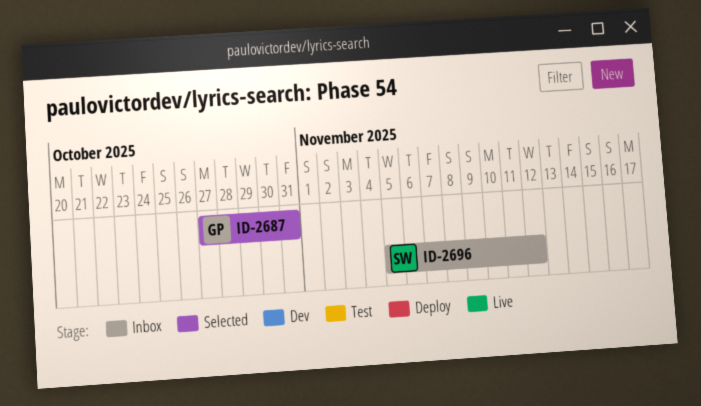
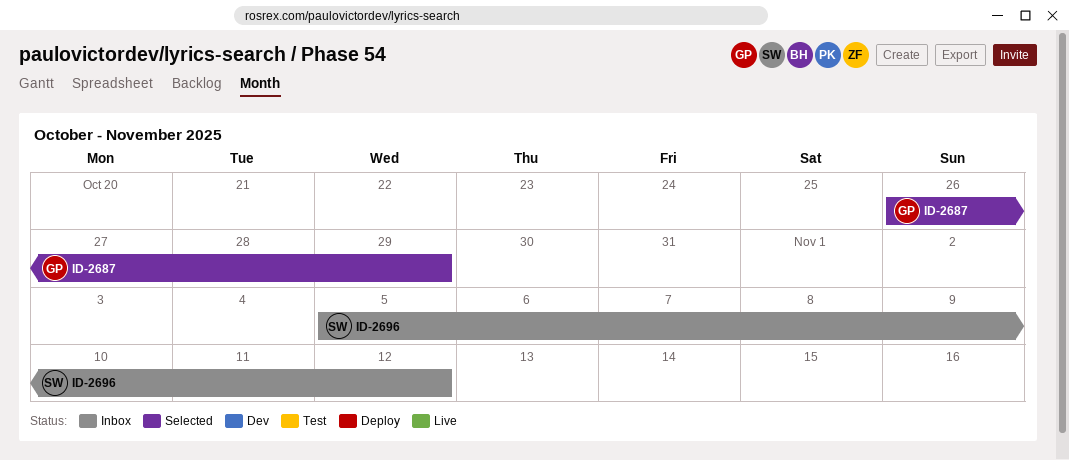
ID-2687, start: Oct 27 -> Oct 26
ID-2687, due: Oct 31 -> Oct 29

